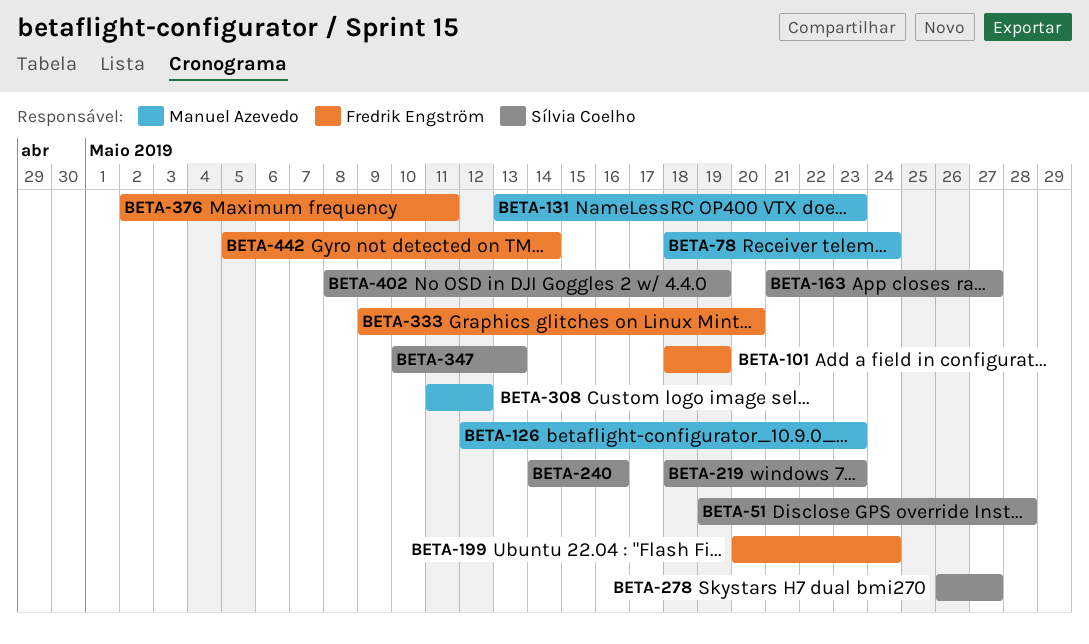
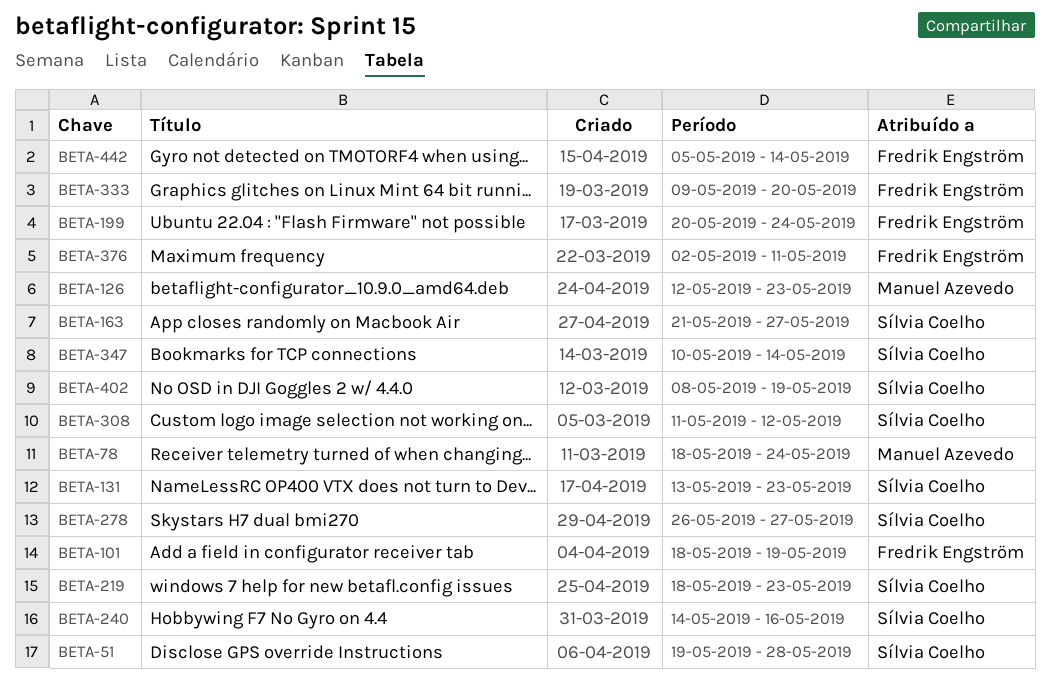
BETA-131, owner: Manuel Azevedo -> Sílvia Coelho
BETA-308, owner: Manuel Azevedo -> Sílvia Coelho
BETA-347, due: May 13 -> May 14

